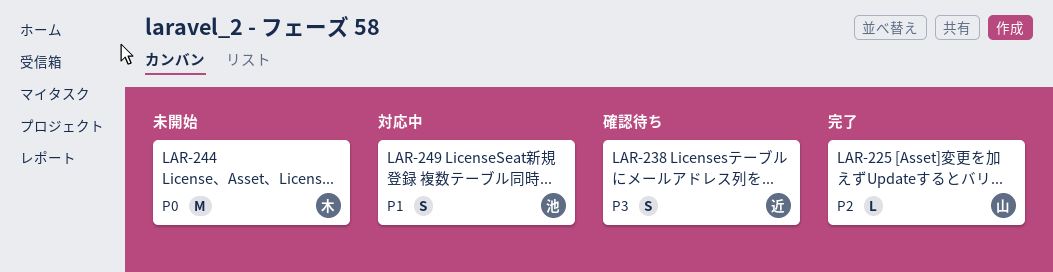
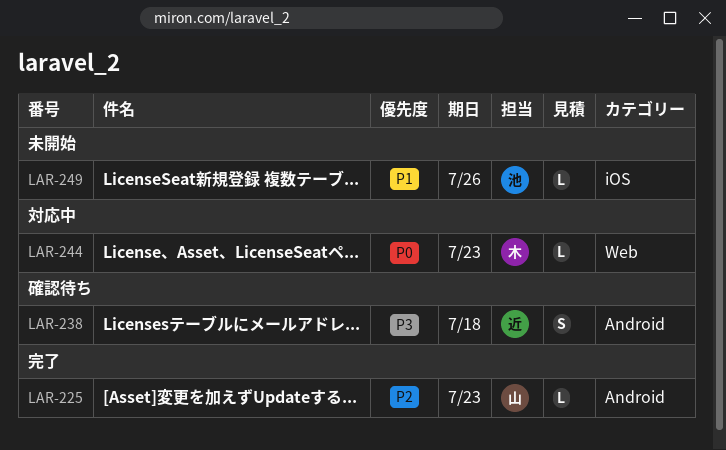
LAR-244, status: 未開始 -> 対応中
LAR-244, estimate: M -> L
LAR-249, status: 対応中 -> 未開始
LAR-249, estimate: S -> L

